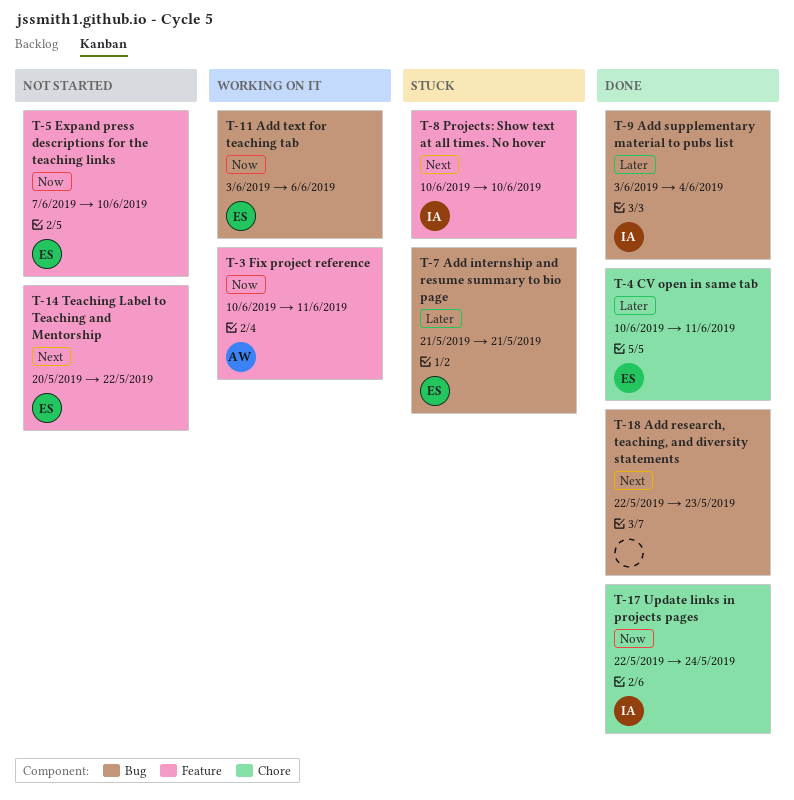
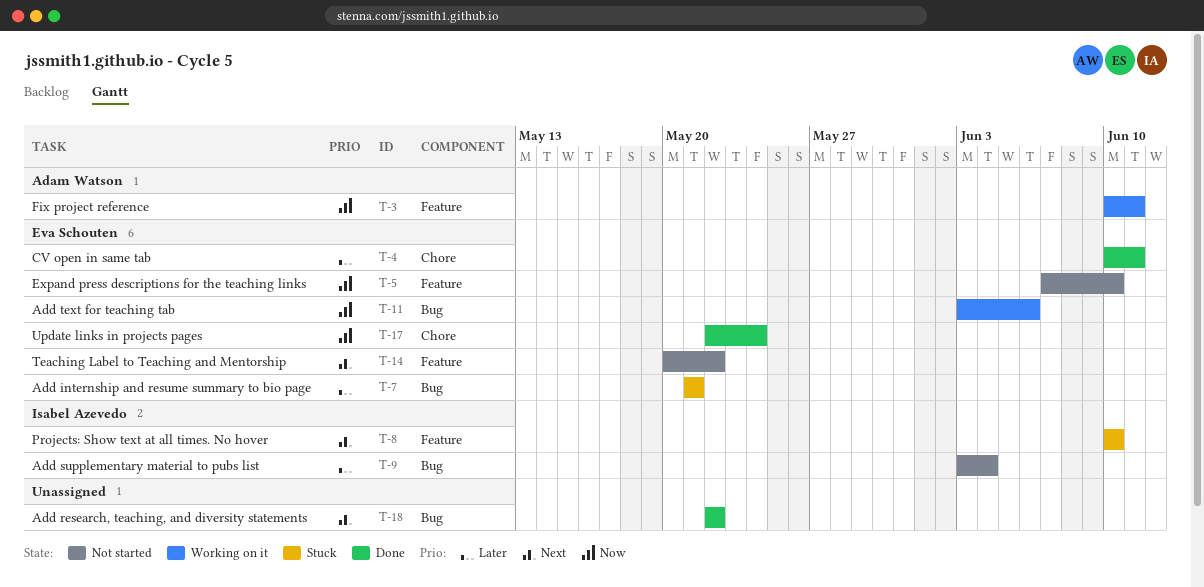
T-9, status: Done -> Not started
T-17, owner: Isabel Azevedo -> Eva Schouten
T-18, due: May 23 -> May 22

